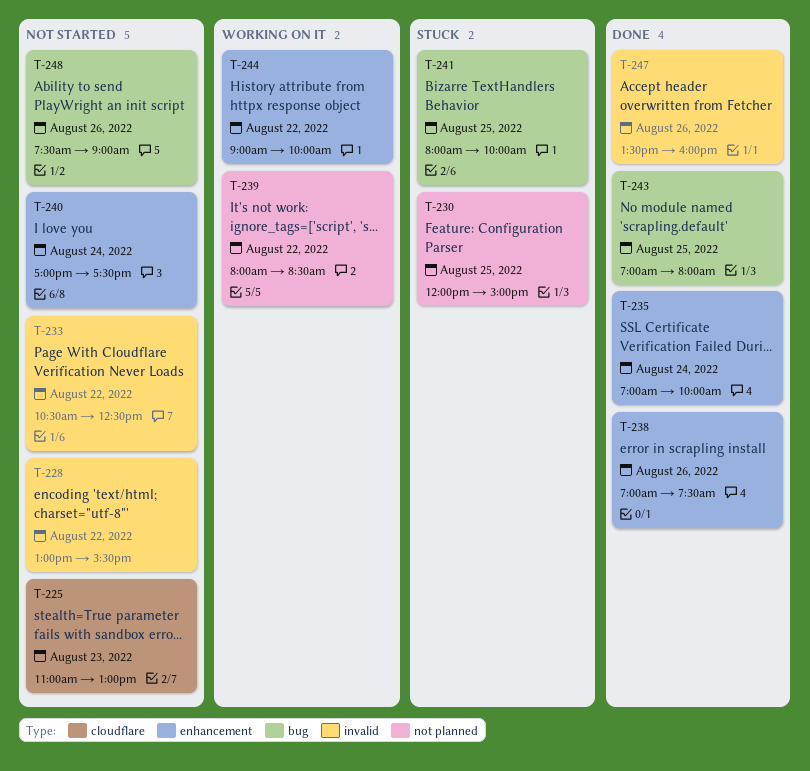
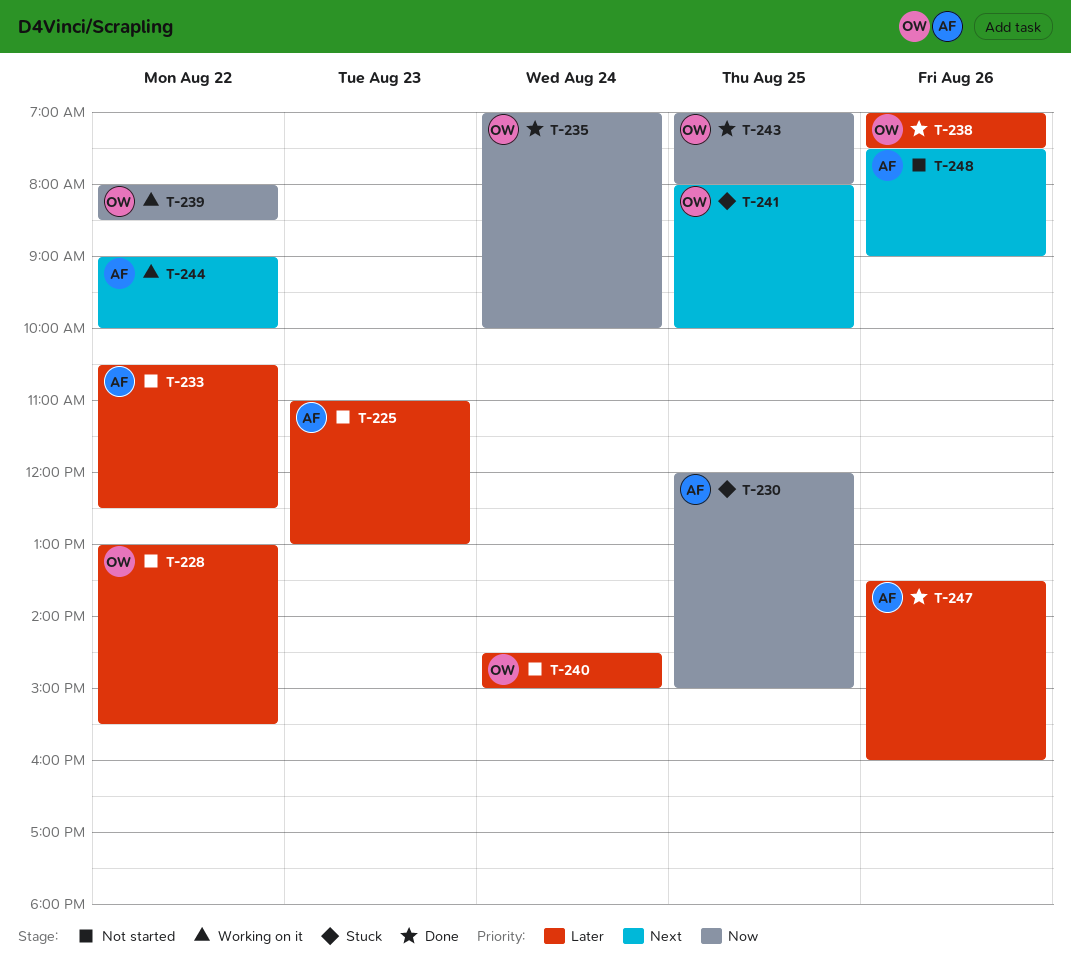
T-240, begins: 17:00 -> 14:30
T-240, ends: 17:30 -> 15:00

